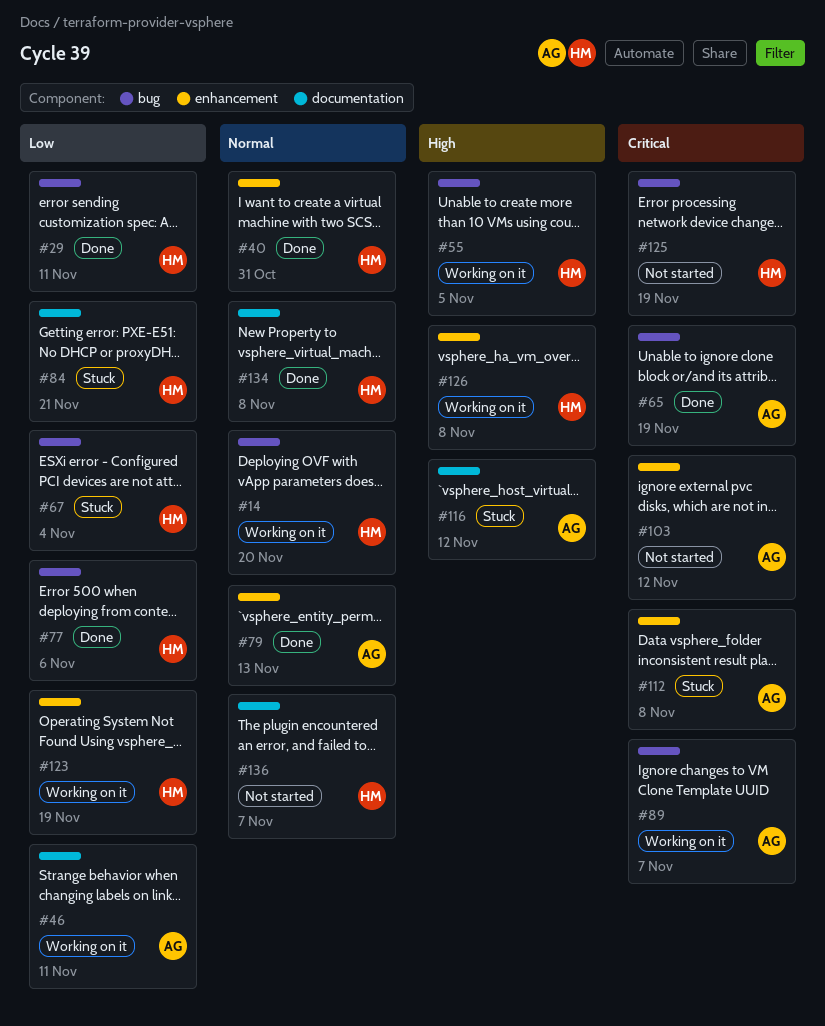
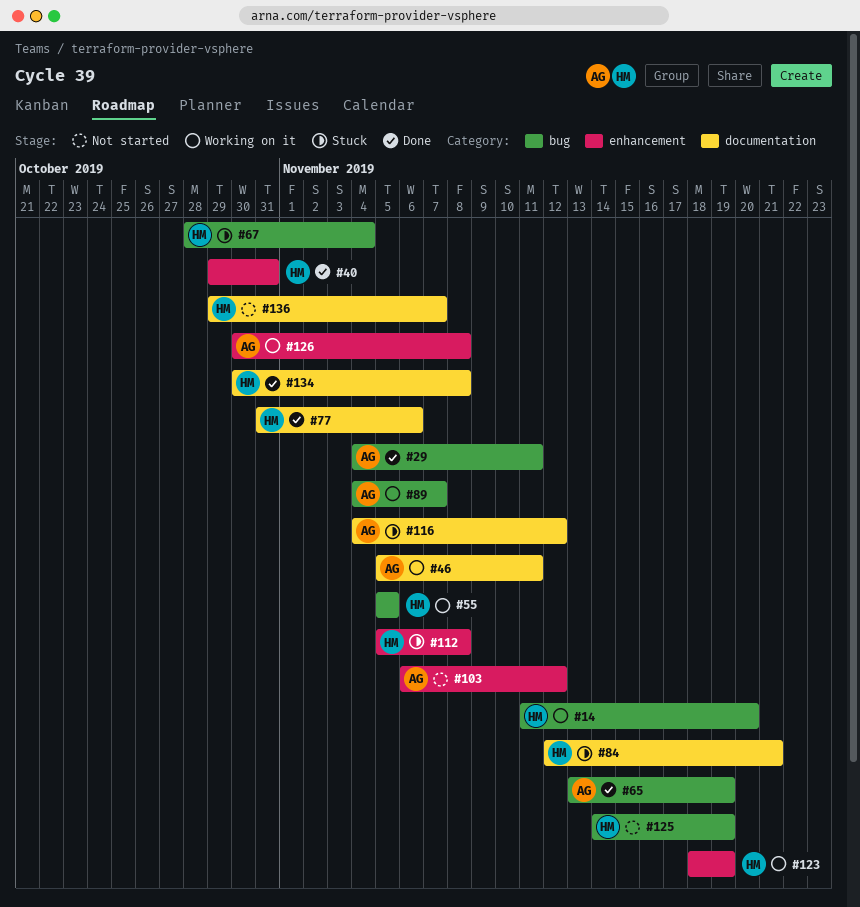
#29, owner: HM -> AG
#77, label: bug -> documentation
#79: present -> none
#112, owner: AG -> HM
#126, owner: HM -> AG

